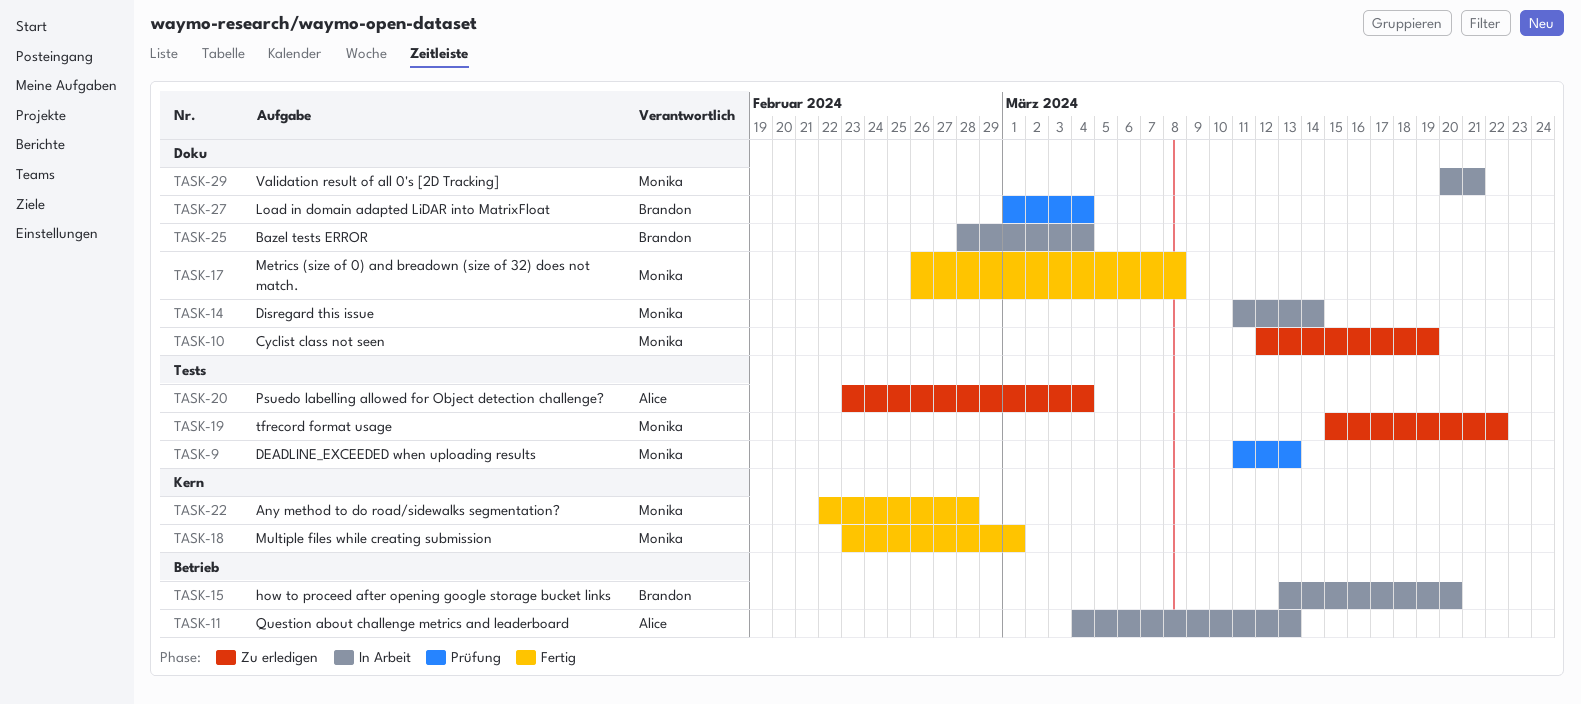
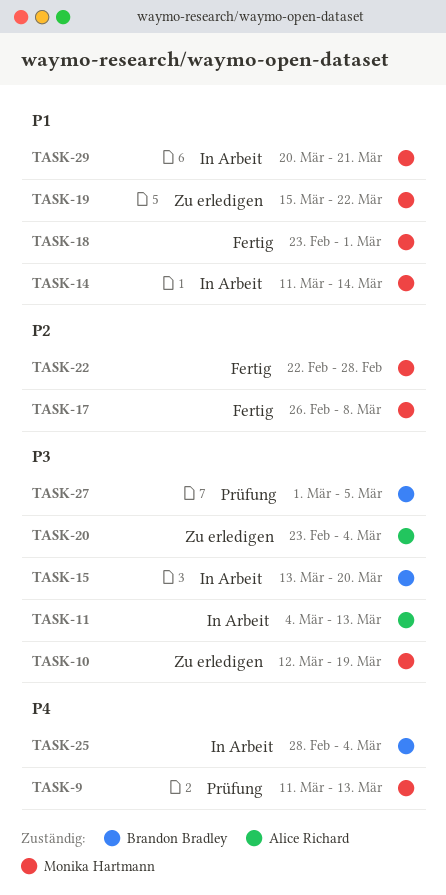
TASK-27, due: Mar 4 -> Mar 5

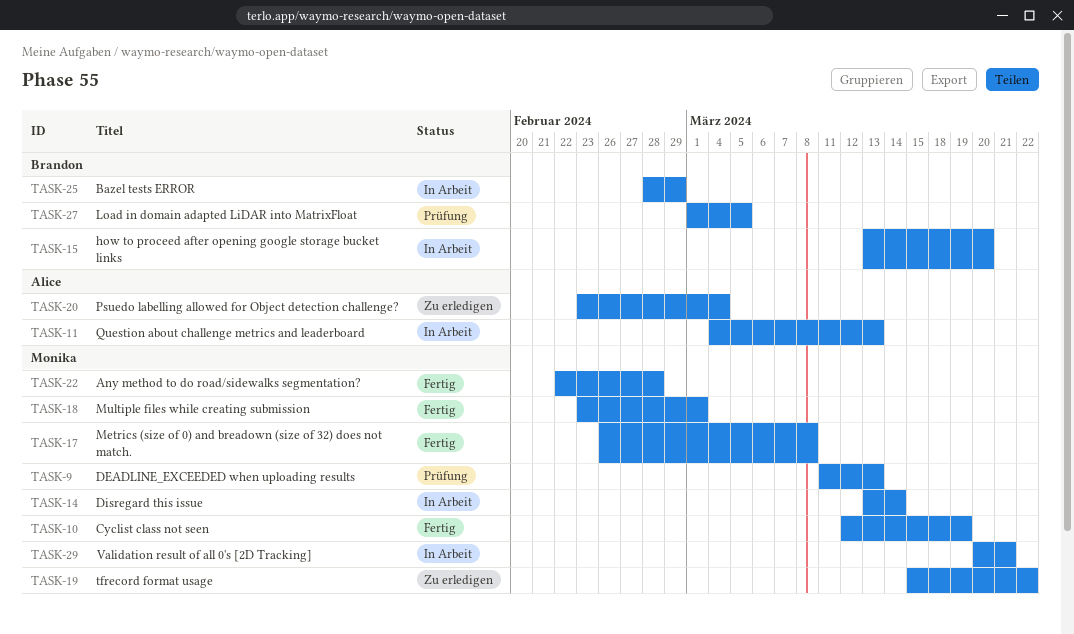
TASK-10, status: Zu erledigen -> Fertig
TASK-14, start: Mar 11 -> Mar 13
TASK-25, due: Mar 4 -> Feb 29

